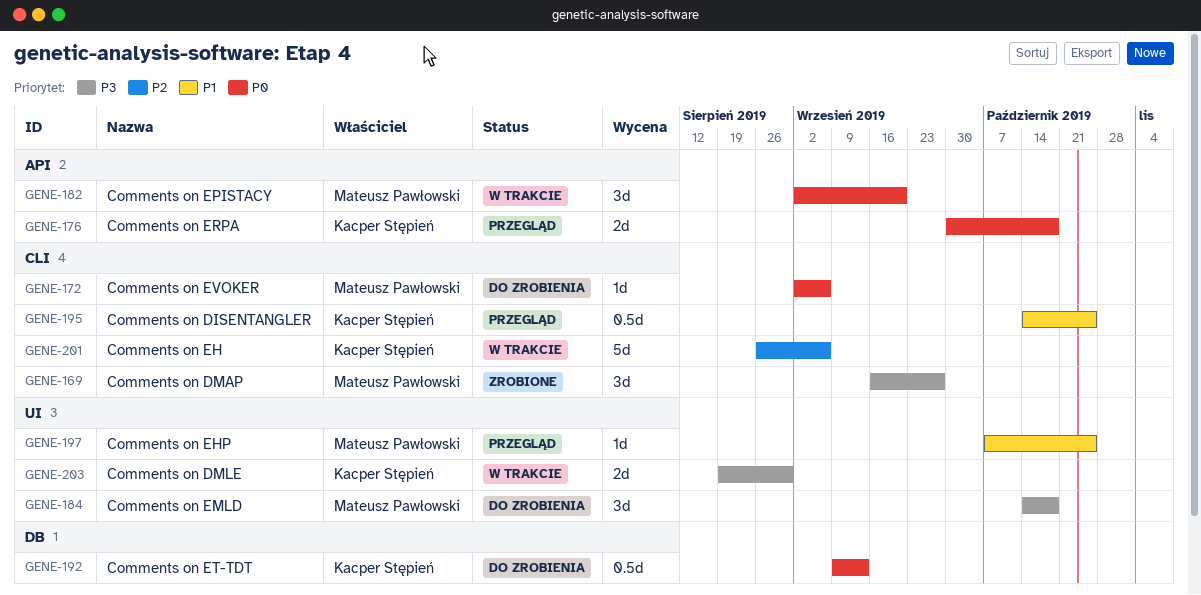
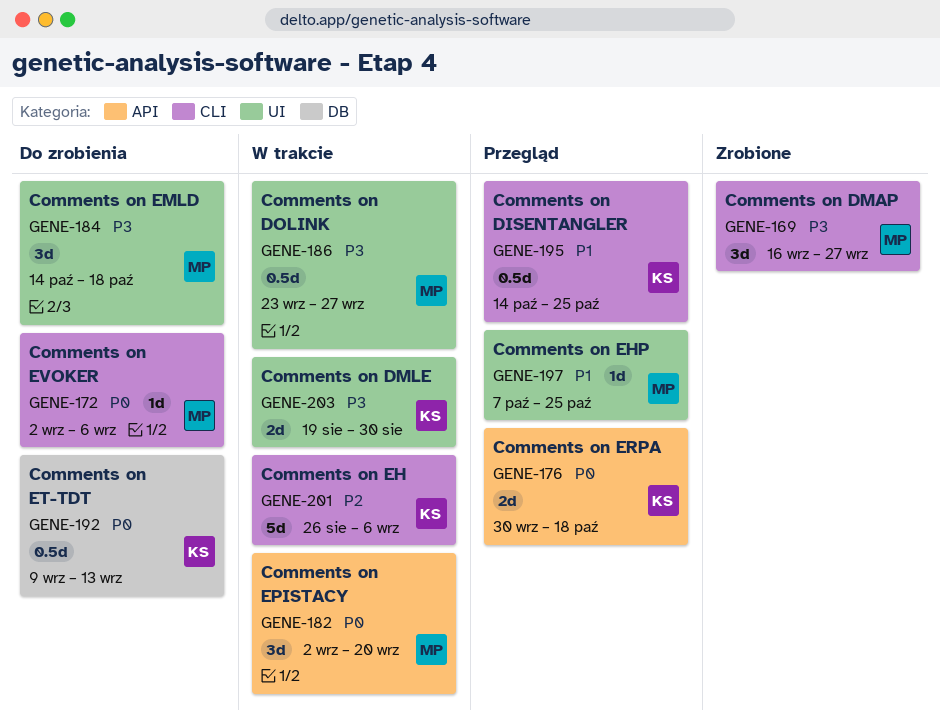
GENE-186: none -> present

